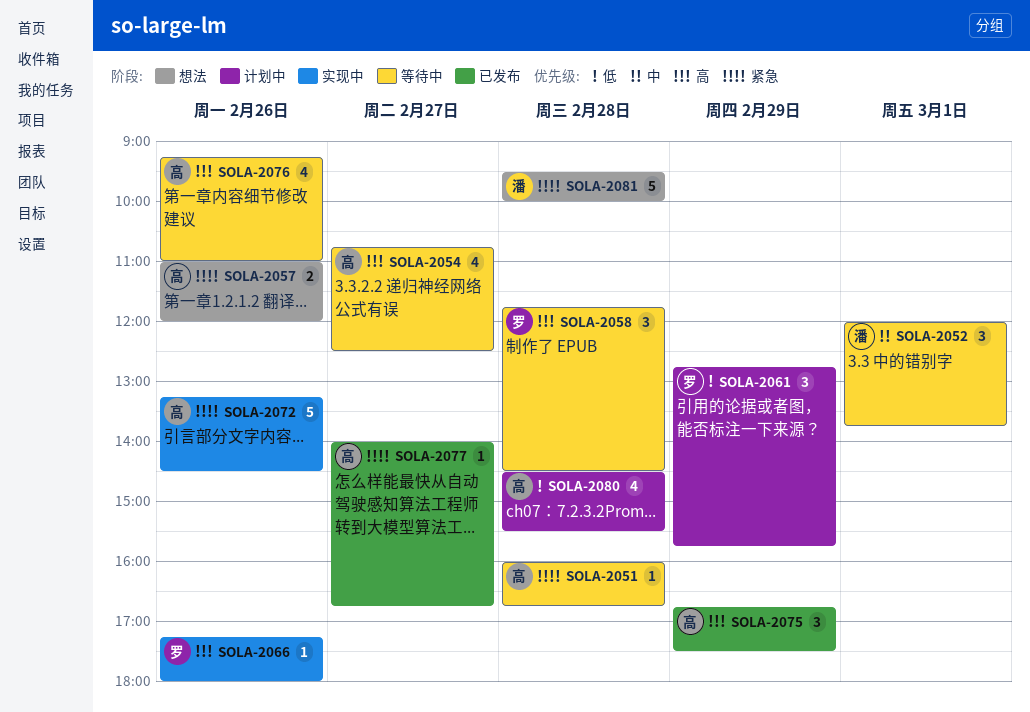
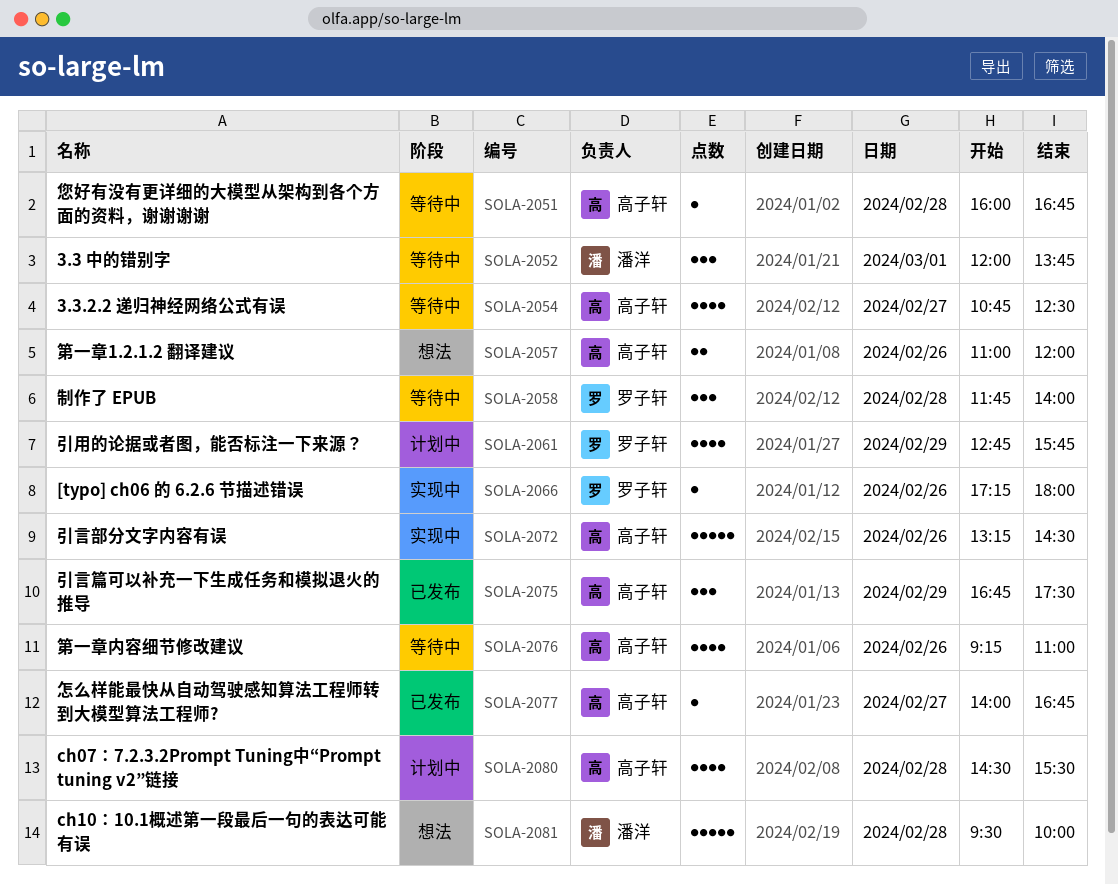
SOLA-2058, ends: 14:30 -> 14:00
SOLA-2061, estimate: 3 -> 4

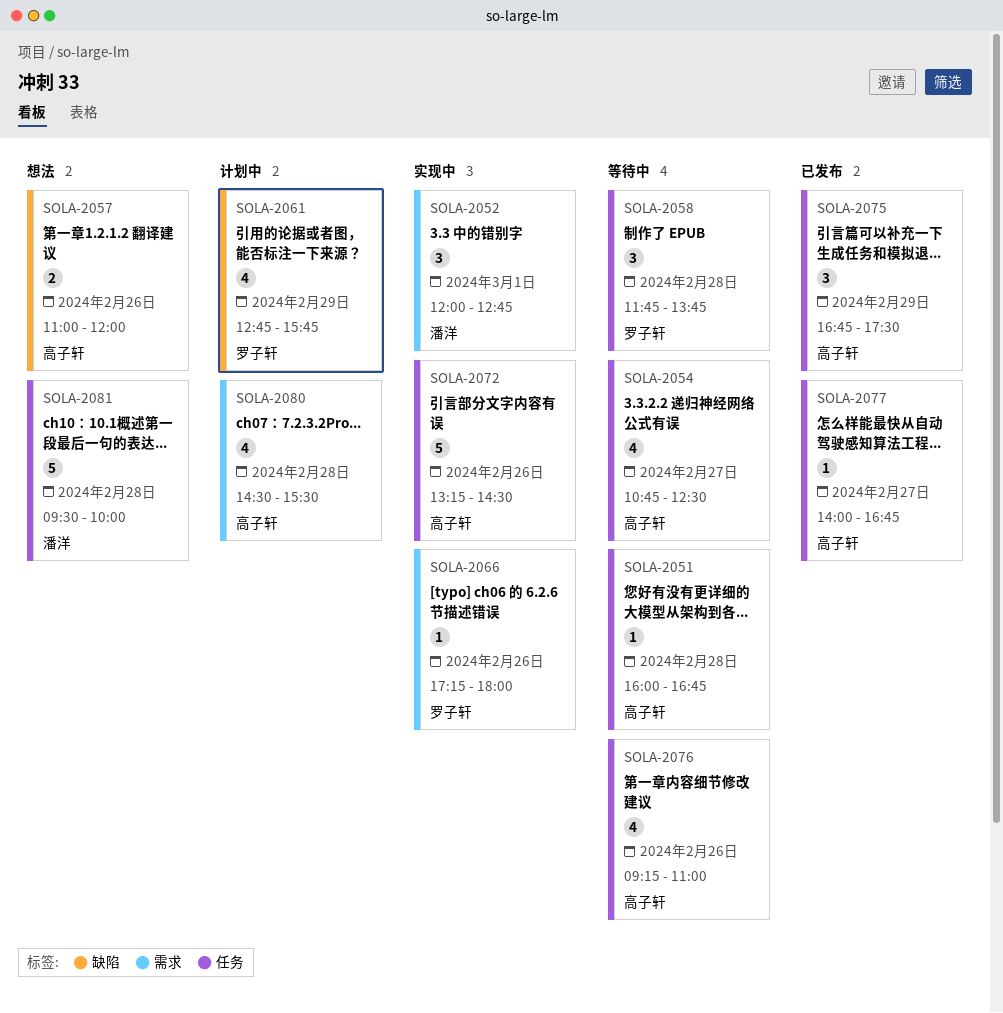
SOLA-2052, status: 等待中 -> 实现中
SOLA-2052, ends: 13:45 -> 12:45
SOLA-2058, ends: 14:00 -> 13:45

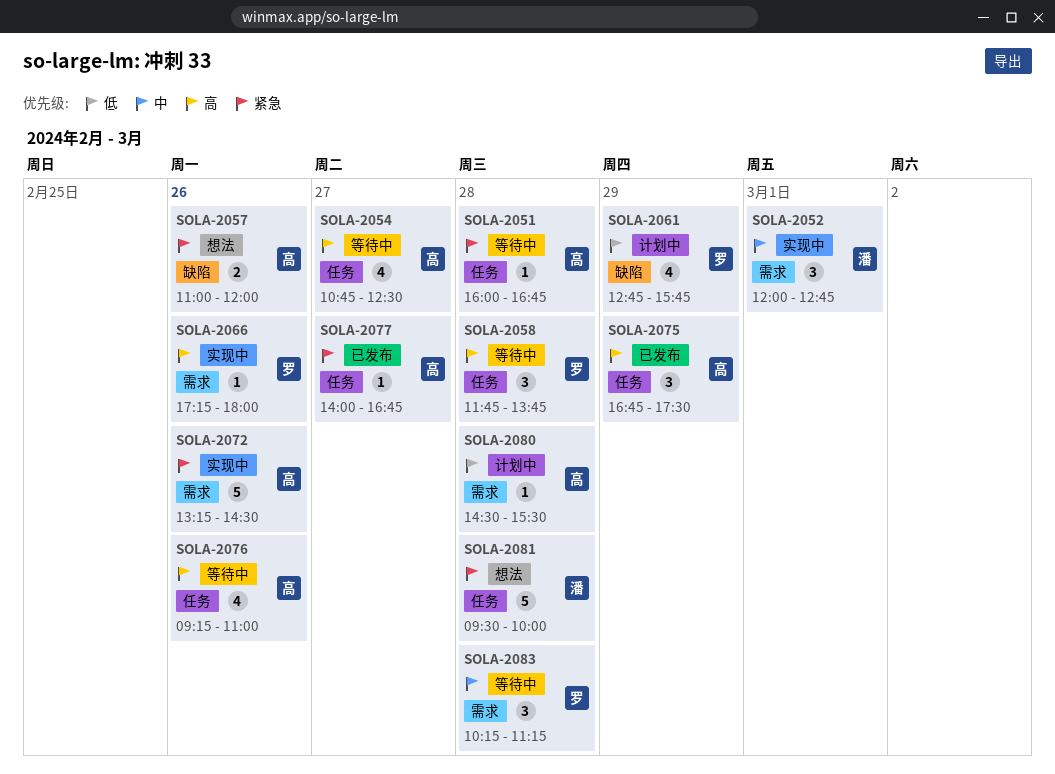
SOLA-2072, label: 任务 -> 需求
SOLA-2080, estimate: 4 -> 1
SOLA-2083: none -> present

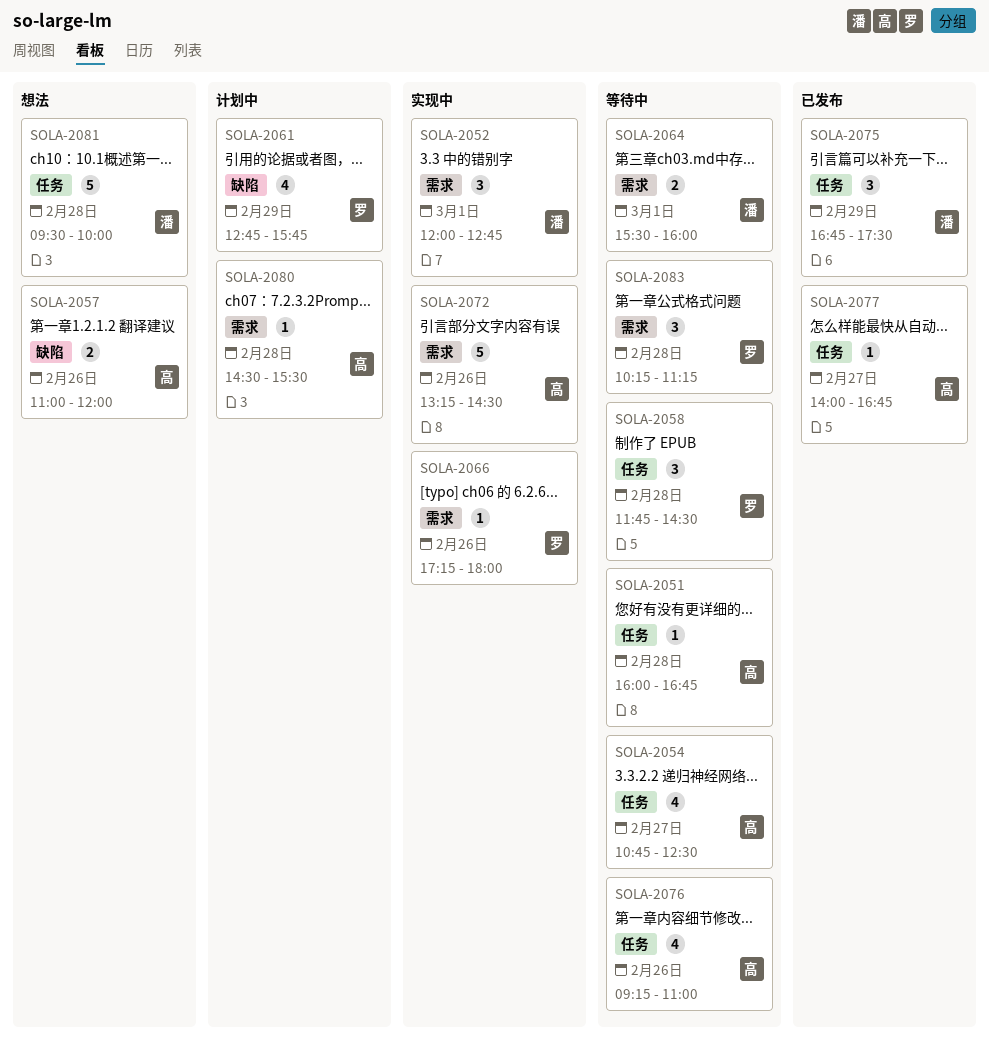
SOLA-2058, ends: 13:45 -> 14:30
SOLA-2064: none -> present
SOLA-2075, owner: 高 -> 潘

